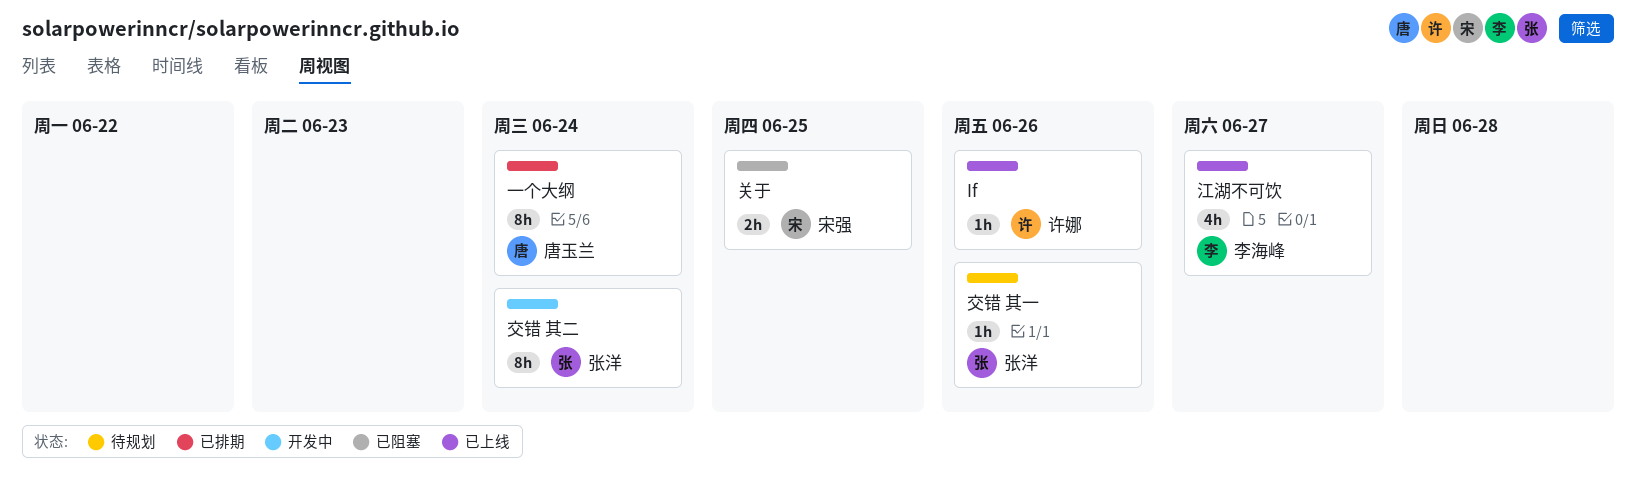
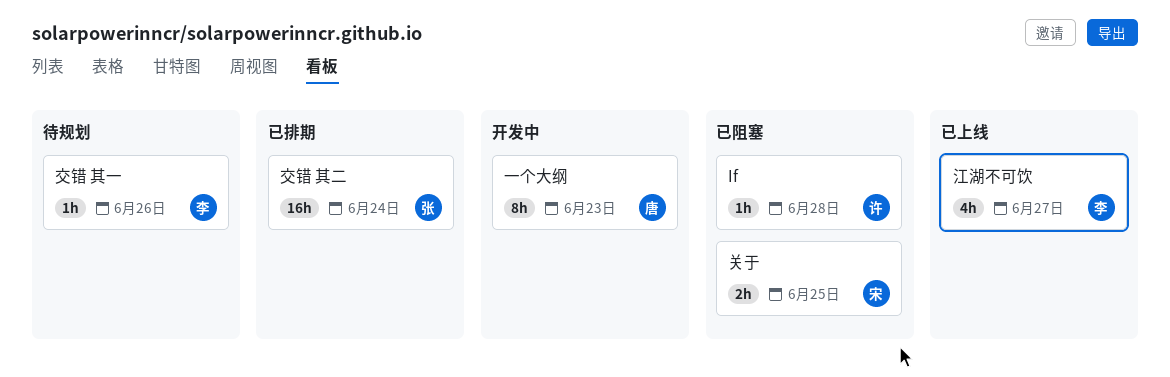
If, status: 已上线 -> 已阻塞
If, due: Jun 26 -> Jun 28
一个大纲, status: 已排期 -> 开发中
一个大纲, due: Jun 24 -> Jun 23
交错 其一, owner: 张洋 -> 李海峰
交错 其二, status: 开发中 -> 已排期
交错 其二, estimate: 8h -> 16h

